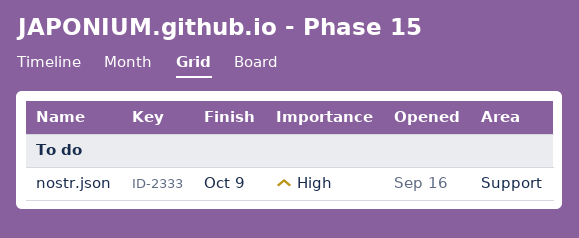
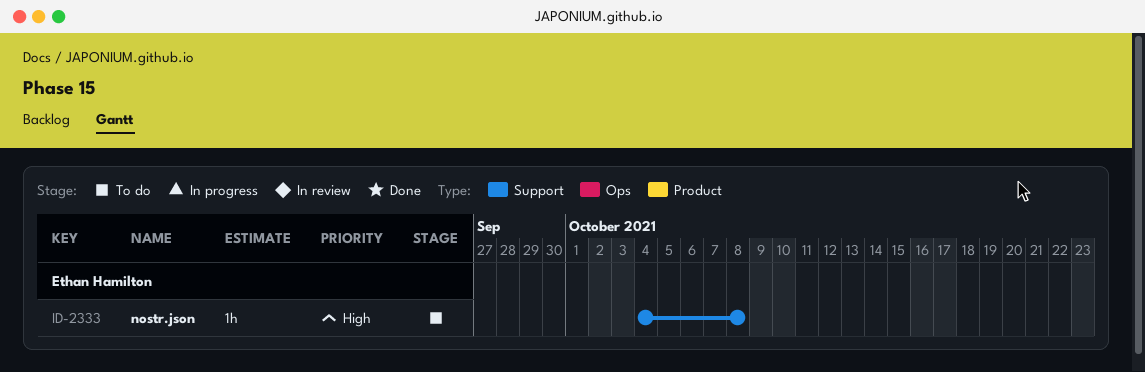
ID-2333, due: Oct 9 -> Oct 8

